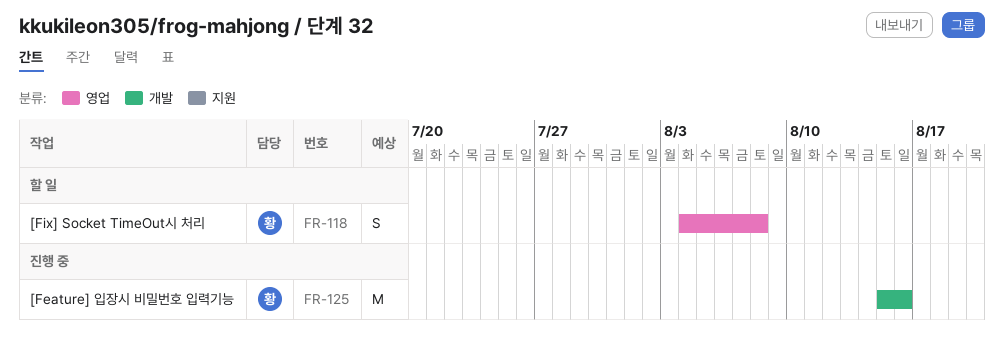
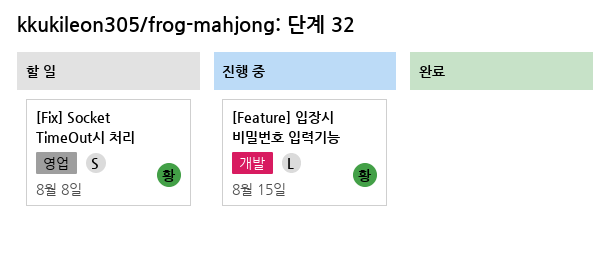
[Feature] 입장시 비밀번호 입력기능, estimate: M -> L
[Feature] 입장시 비밀번호 입력기능, due: Aug 16 -> Aug 15

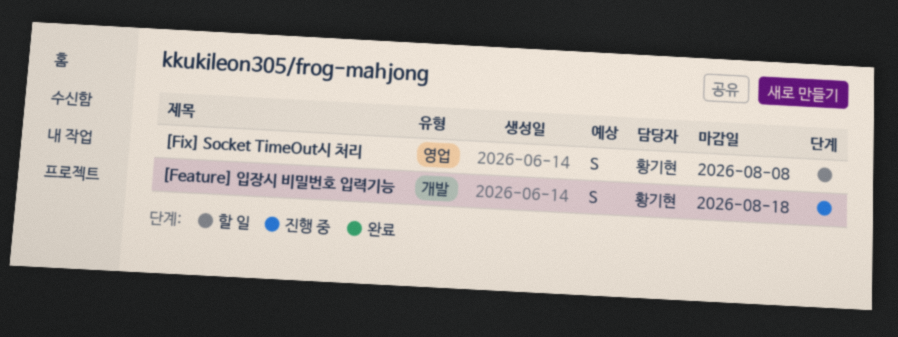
[Feature] 입장시 비밀번호 입력기능, estimate: L -> S
[Feature] 입장시 비밀번호 입력기능, due: Aug 15 -> Aug 18

